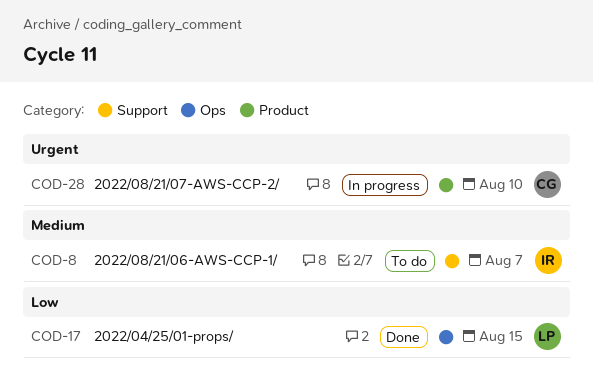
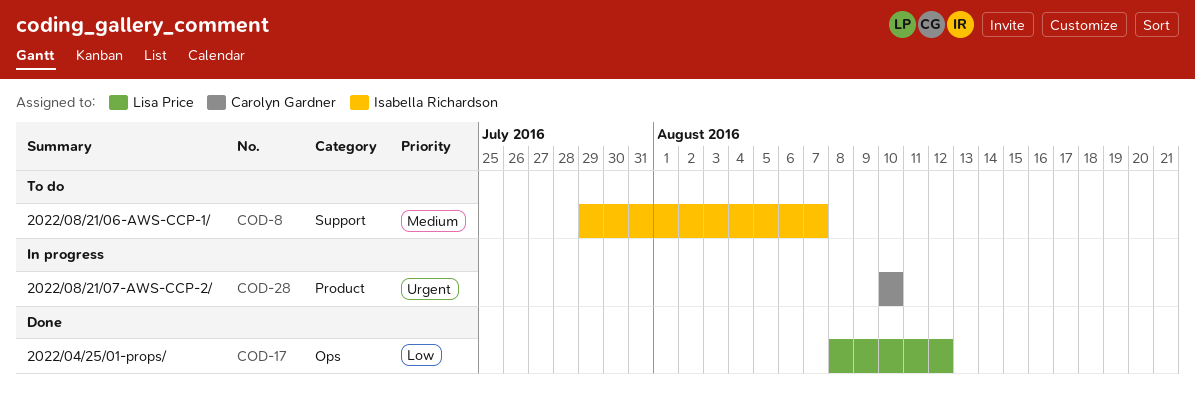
COD-17, due: Aug 15 -> Aug 12

